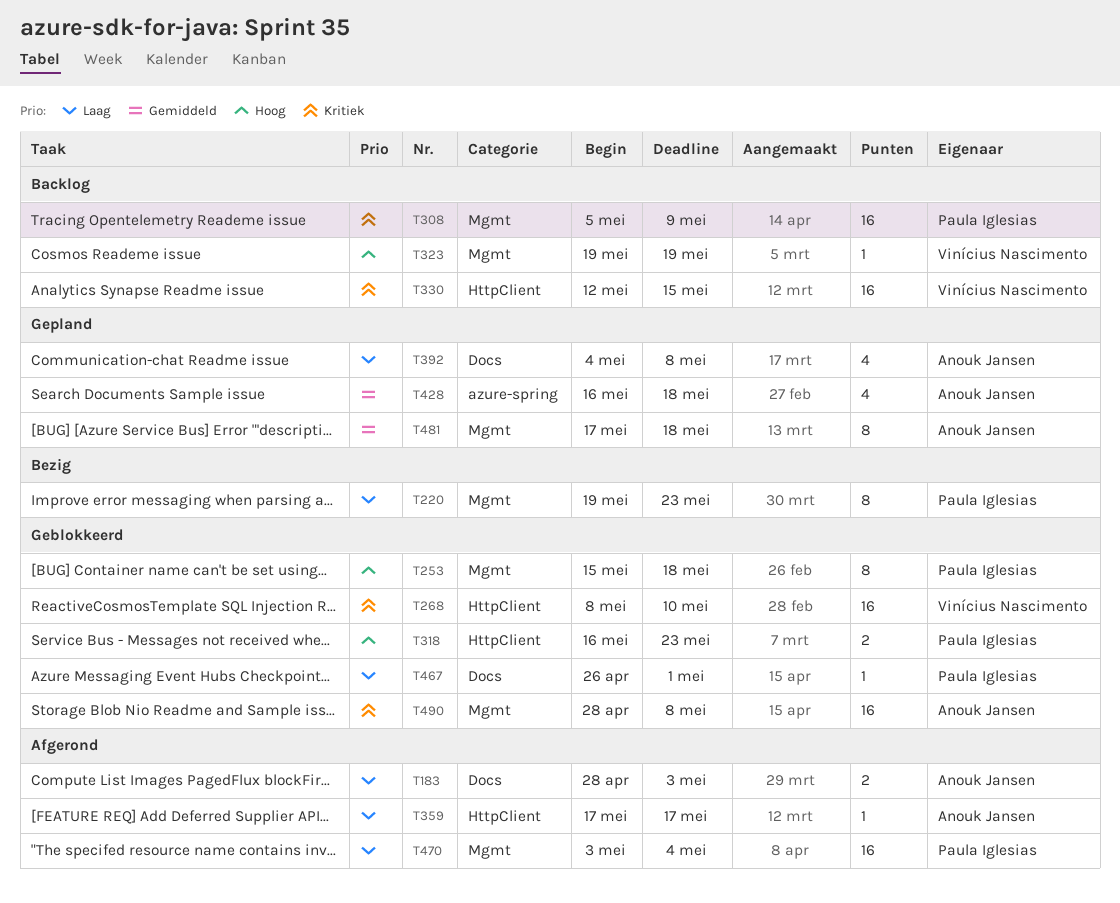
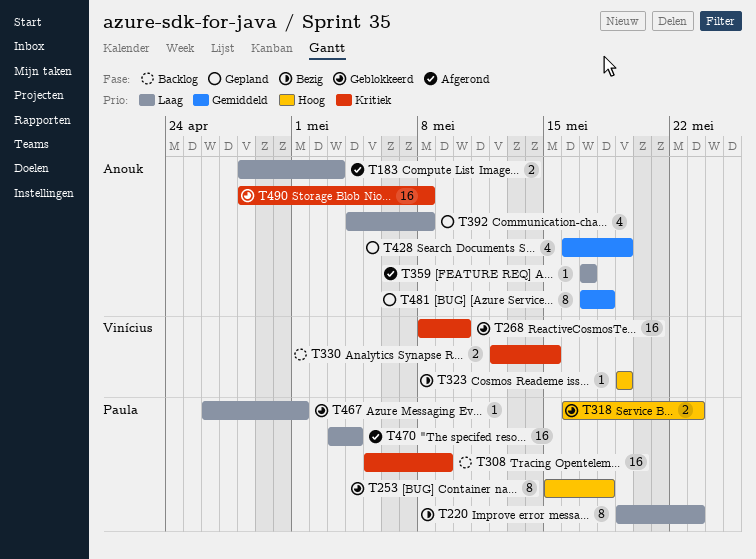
T323, status: Backlog -> Bezig
T330, estimate: 16 -> 2
T428, due: May 18 -> May 19

